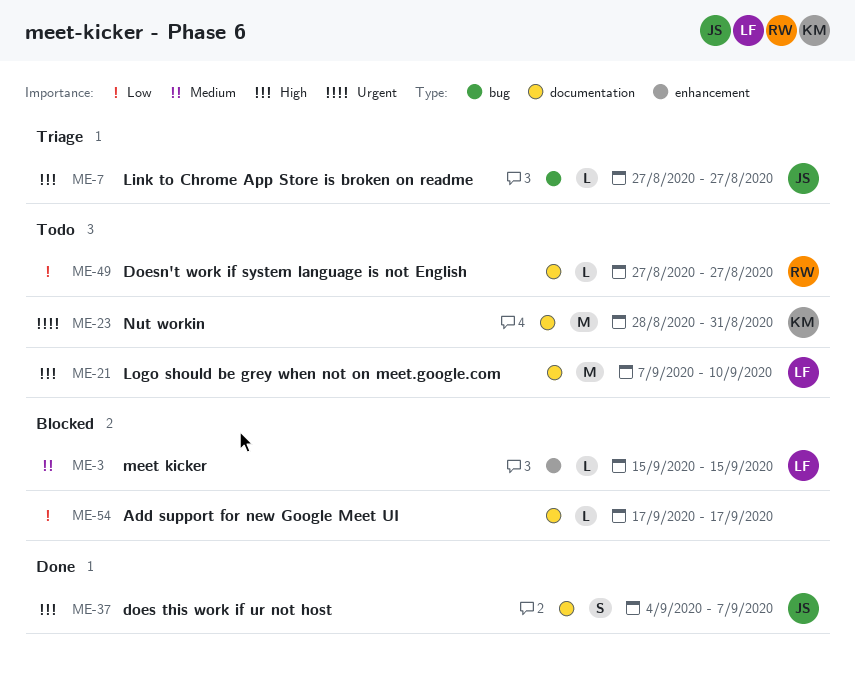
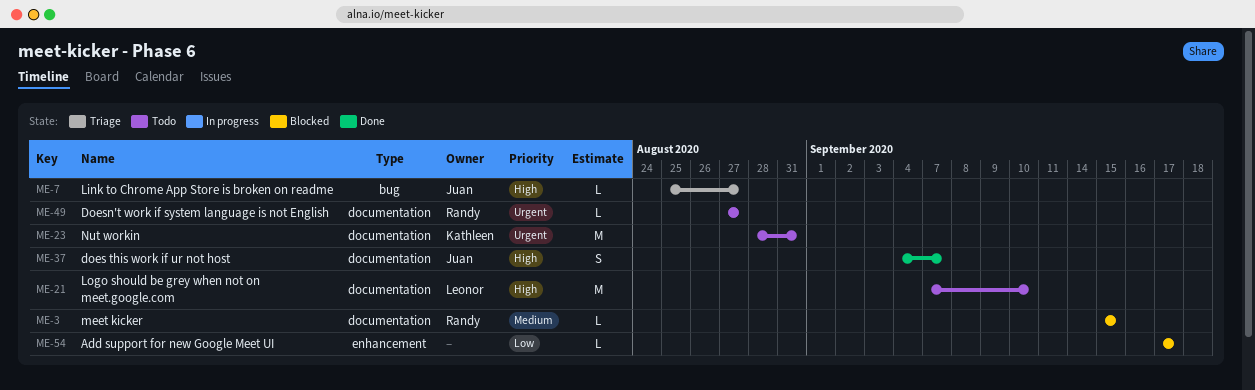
ME-3, owner: Leonor -> Randy
ME-3, label: enhancement -> documentation
ME-7, start: Aug 27 -> Aug 25
ME-49, priority: Low -> Urgent
ME-54, label: documentation -> enhancement

